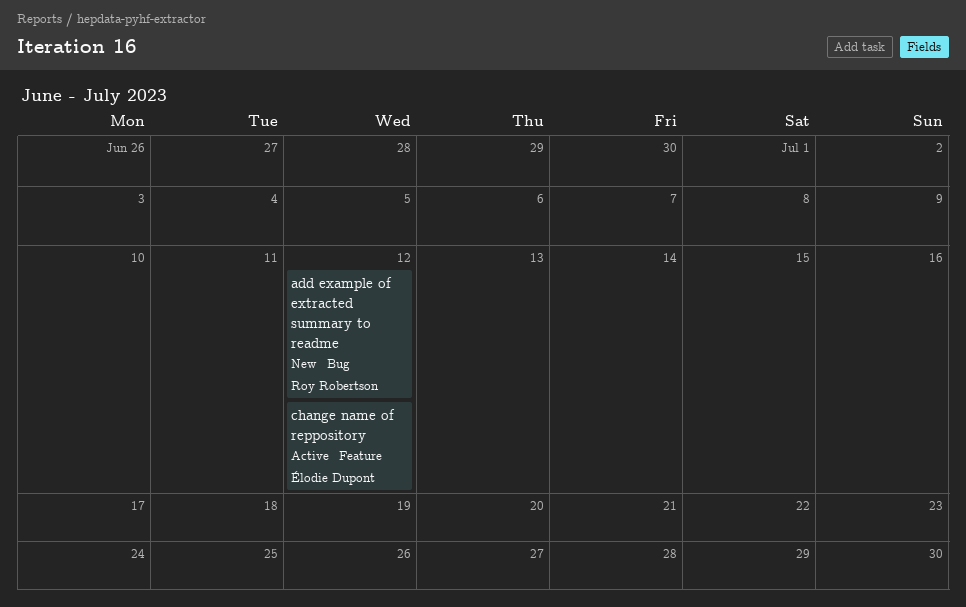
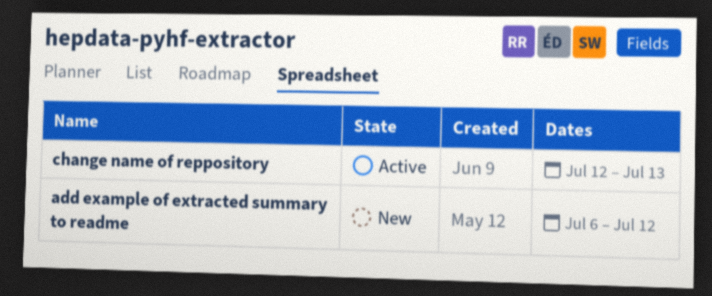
change name of reppository, due: Jul 12 -> Jul 13

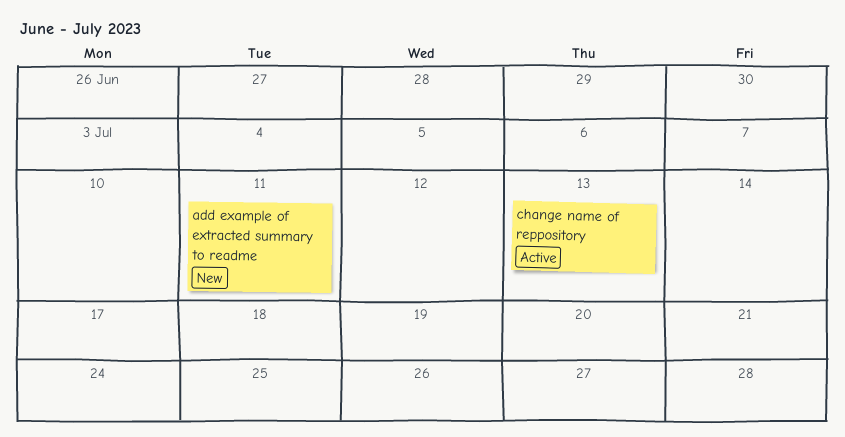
add example of extracted summary to readme, due: Jul 12 -> Jul 11

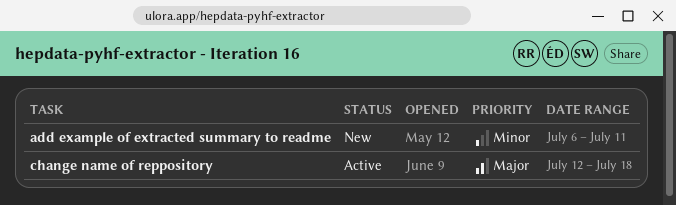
change name of reppository, due: Jul 13 -> Jul 18

